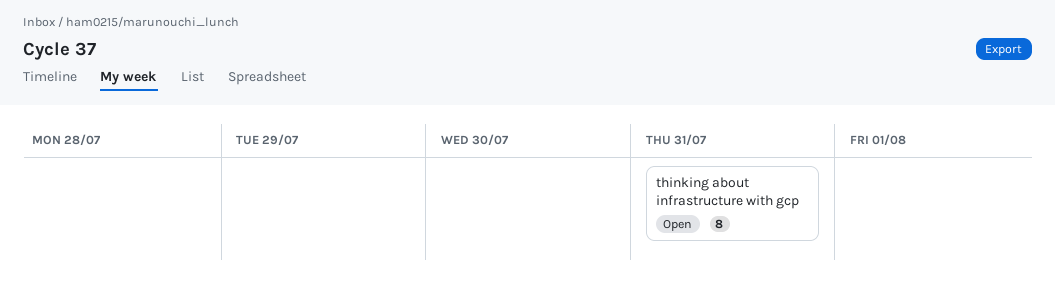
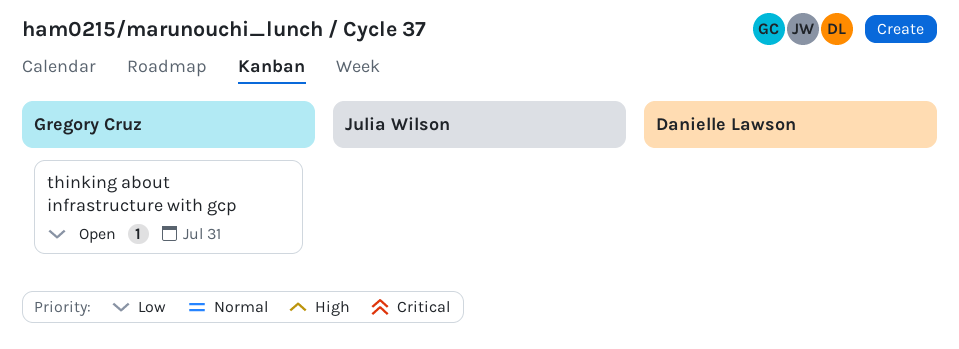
thinking about infrastructure with gcp, estimate: 8 -> 1

